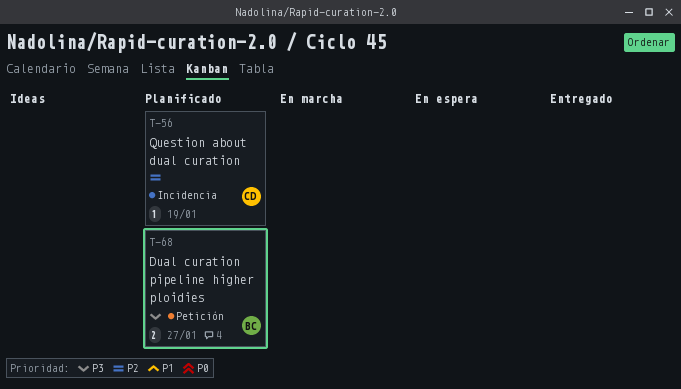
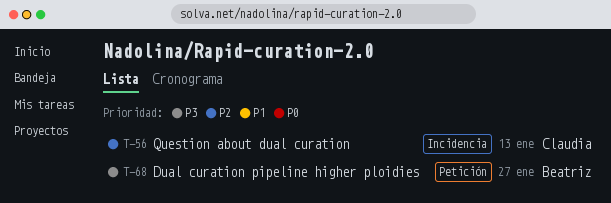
T-56, due: Jan 19 -> Jan 13

